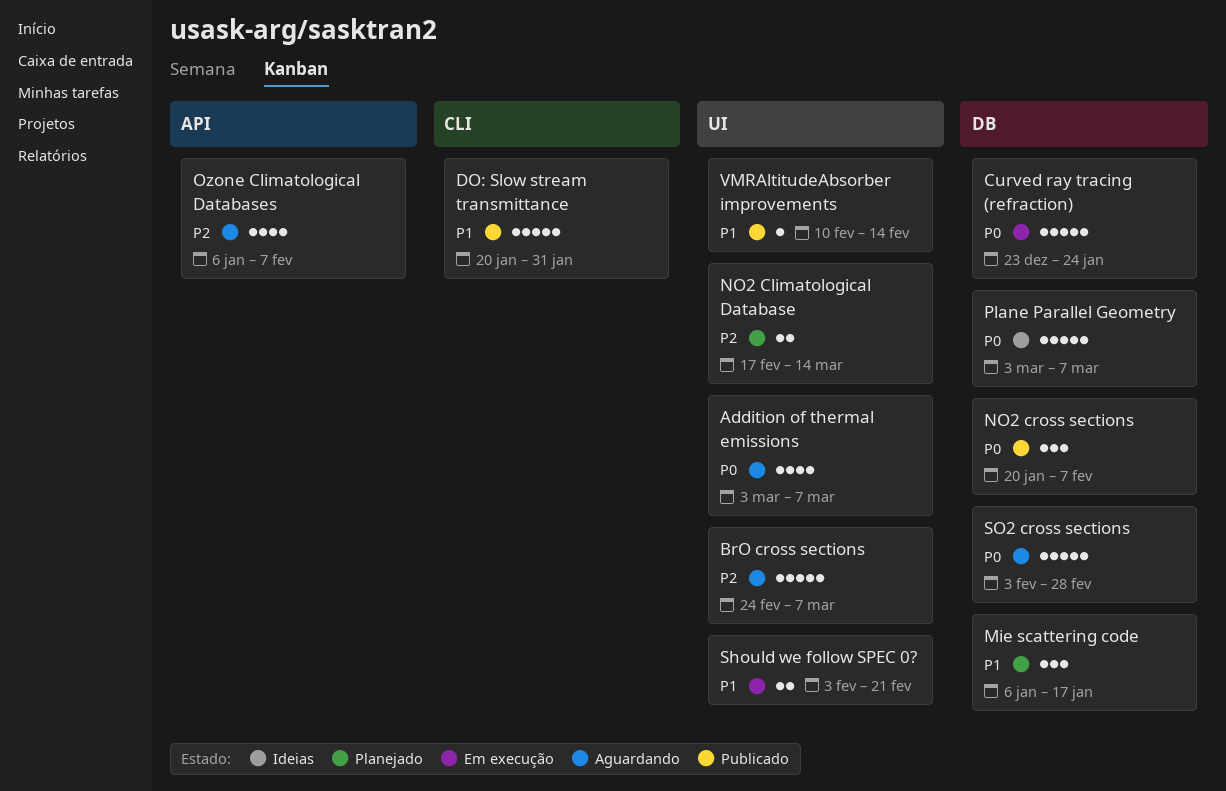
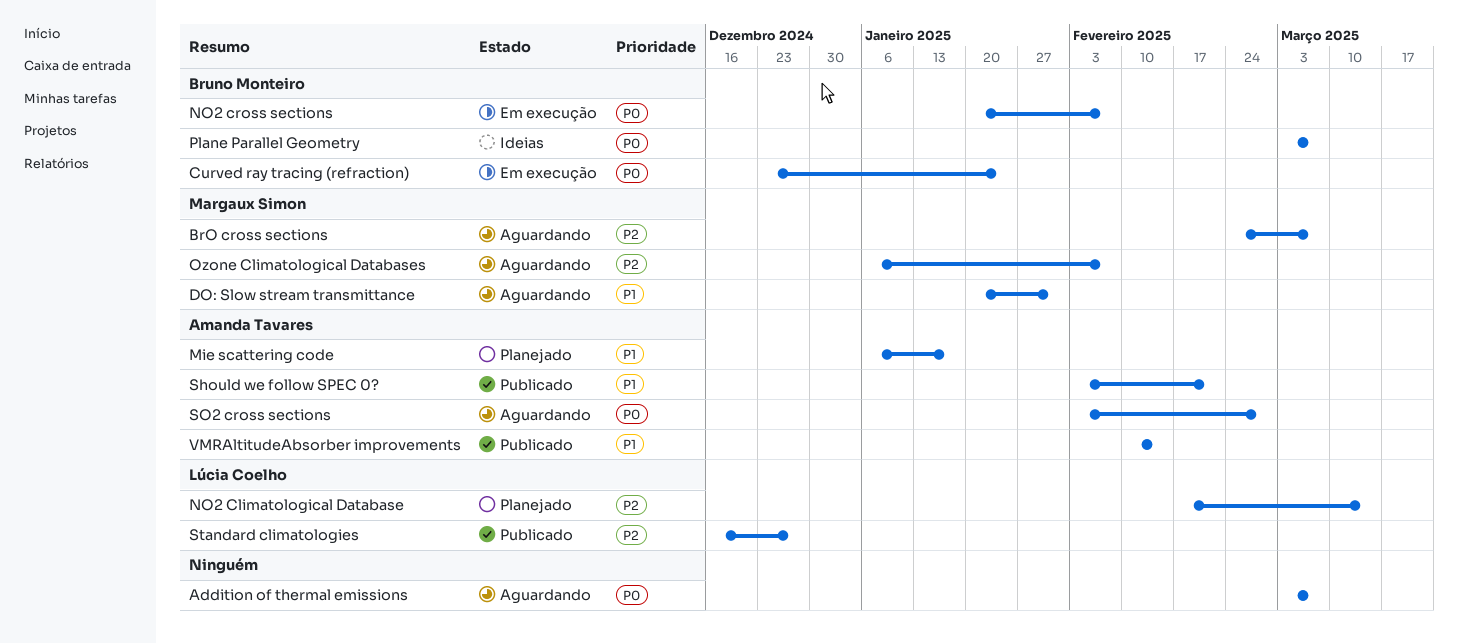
DO: Slow stream transmittance, status: Publicado -> Aguardando
NO2 cross sections, status: Publicado -> Em execução
Should we follow SPEC 0?, status: Em execução -> Publicado
Standard climatologies: none -> present

